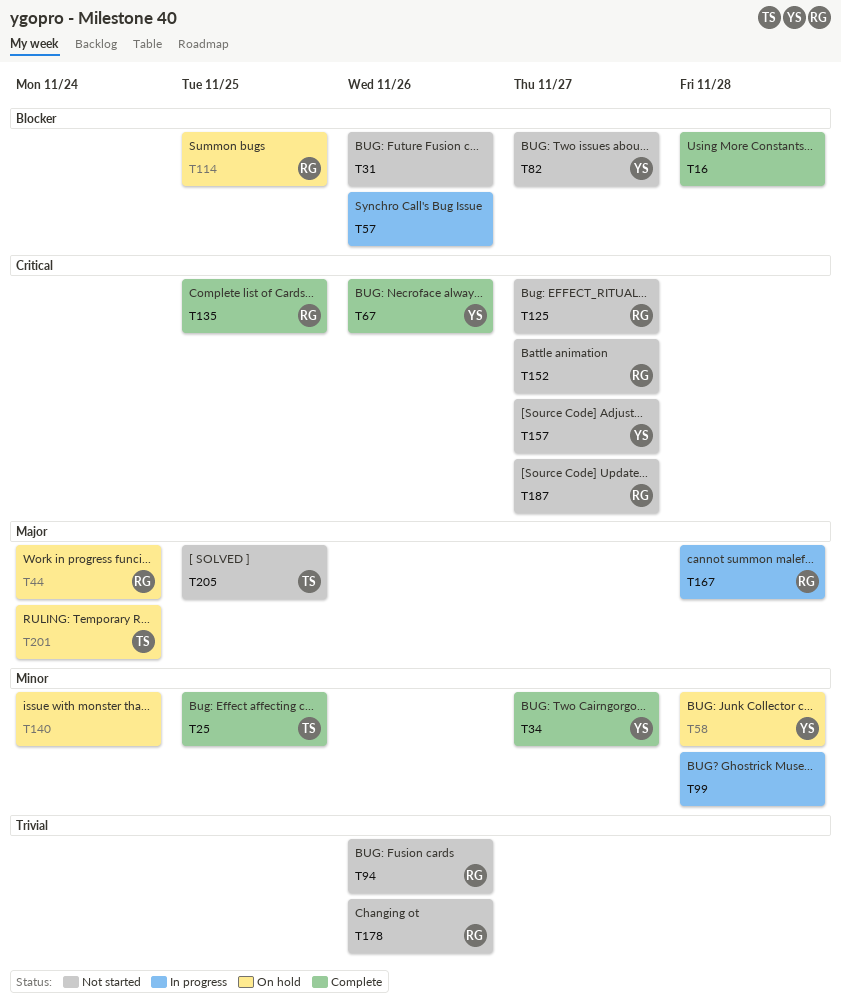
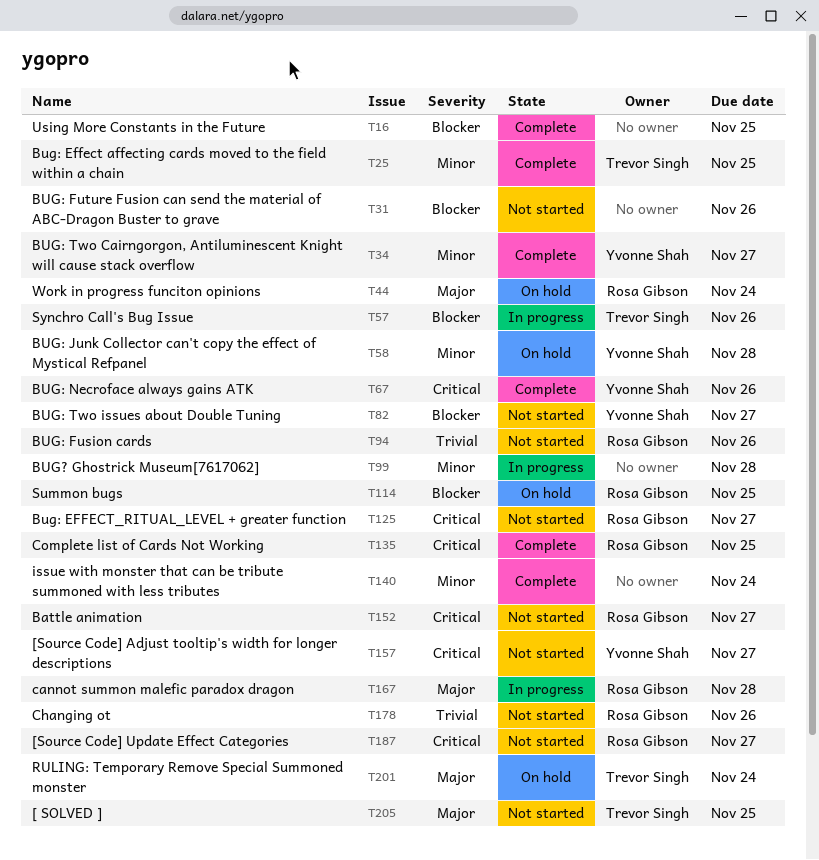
T16, due: Nov 28 -> Nov 25
T57, owner: none -> Trevor Singh
T140, status: On hold -> Complete

